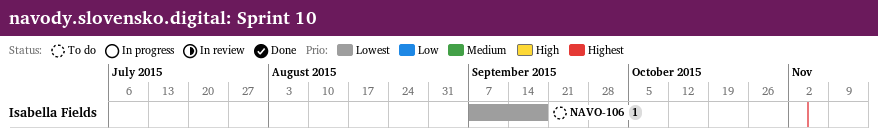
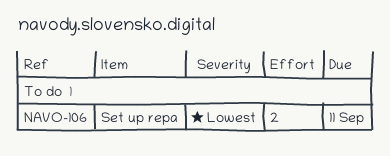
NAVO-106, estimate: 1 -> 2
NAVO-106, due: Sep 18 -> Sep 11

